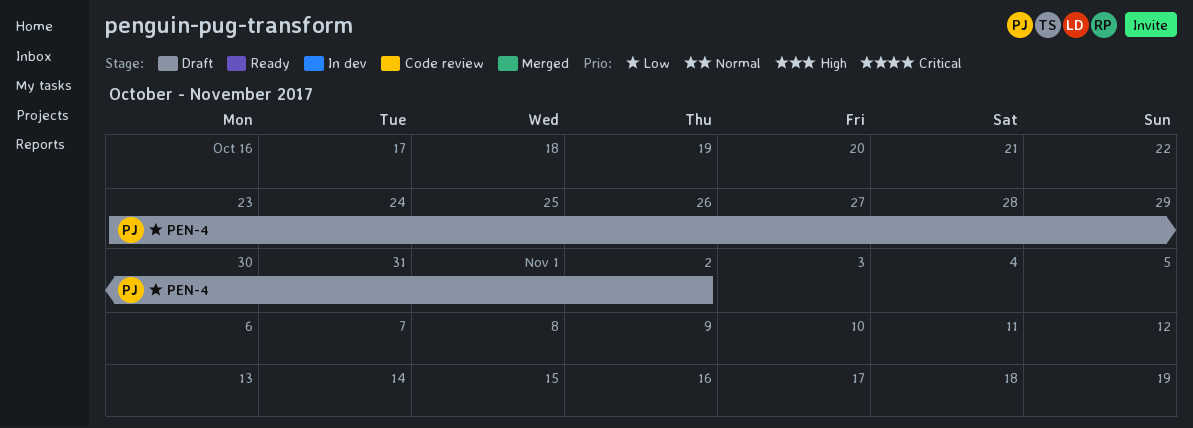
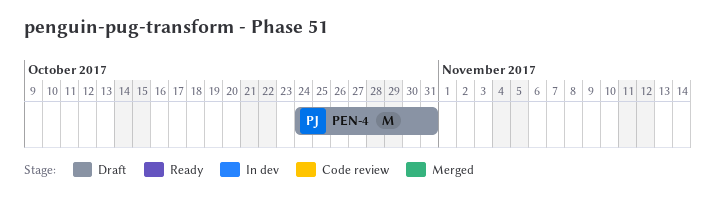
PEN-4, start: Oct 23 -> Oct 24
PEN-4, due: Nov 2 -> Oct 31

